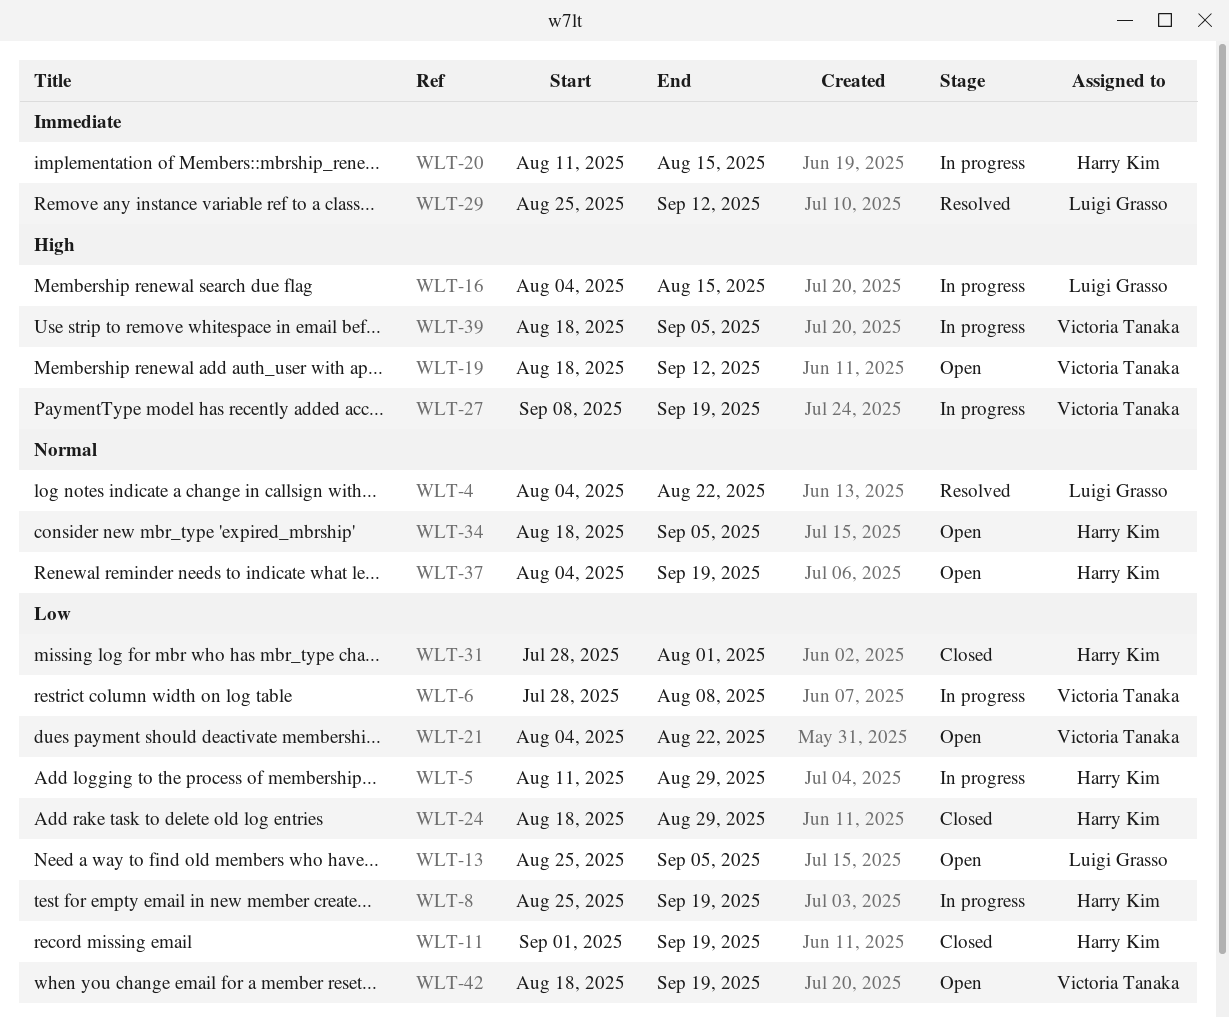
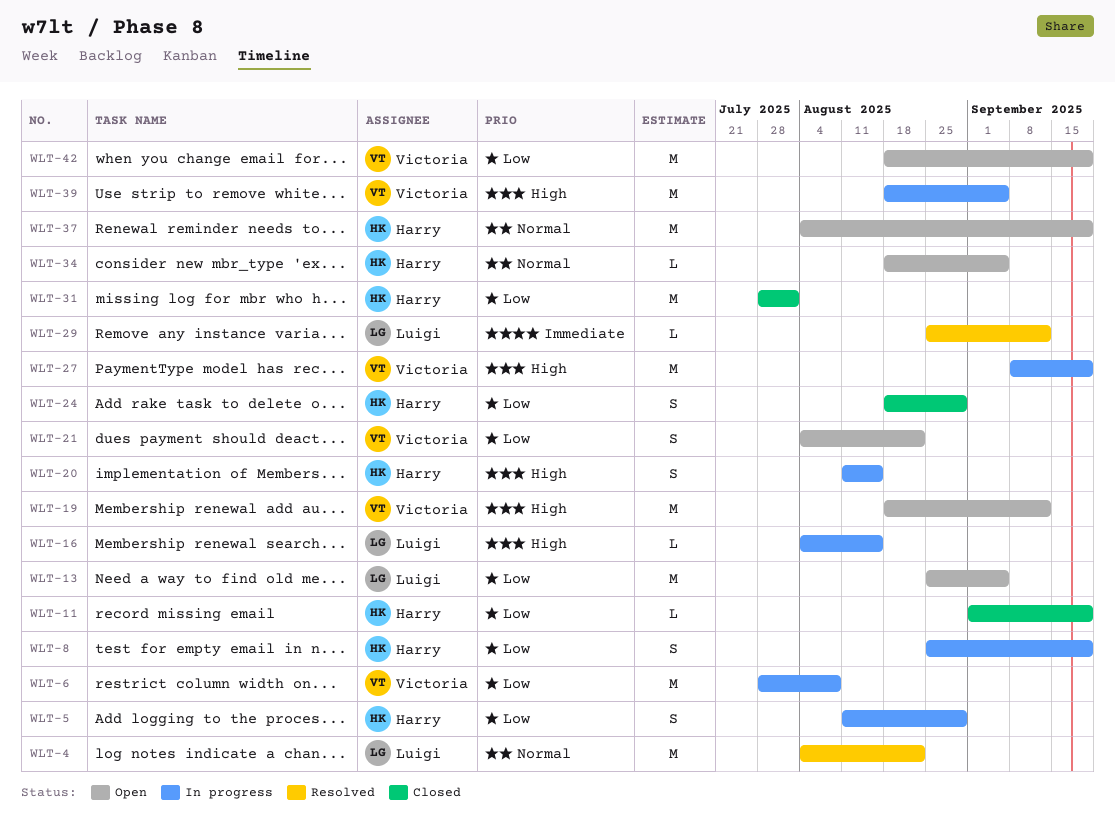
WLT-20, priority: Immediate -> High

